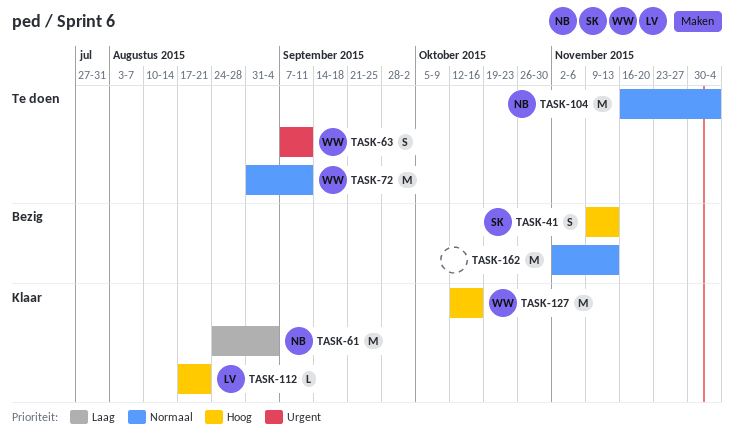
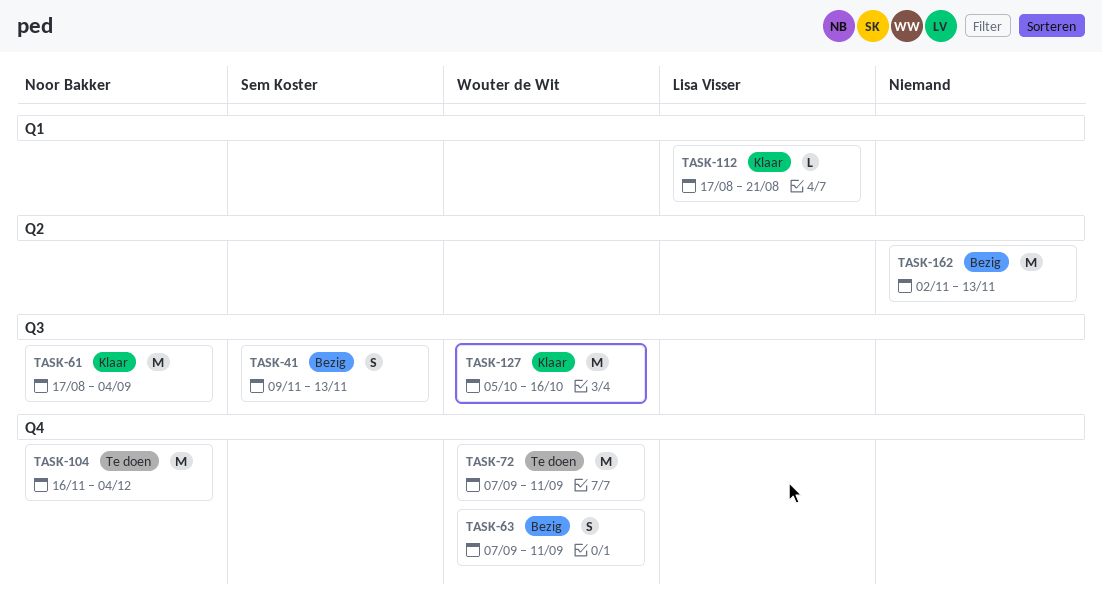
TASK-61, start: Aug 24 -> Aug 17
TASK-63, status: Te doen -> Bezig
TASK-72, start: Aug 31 -> Sep 7
TASK-127, start: Oct 12 -> Oct 5

